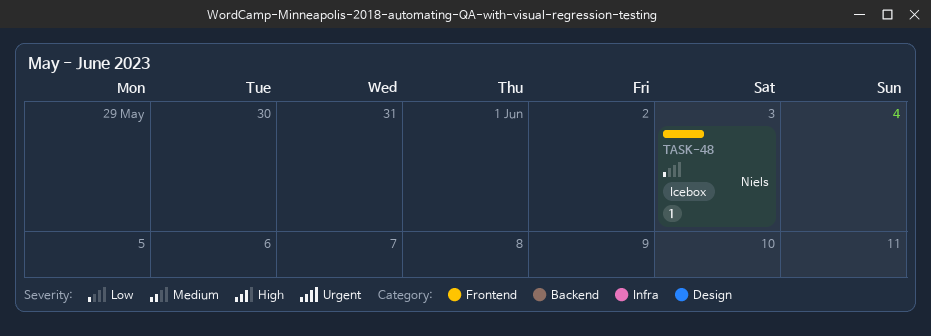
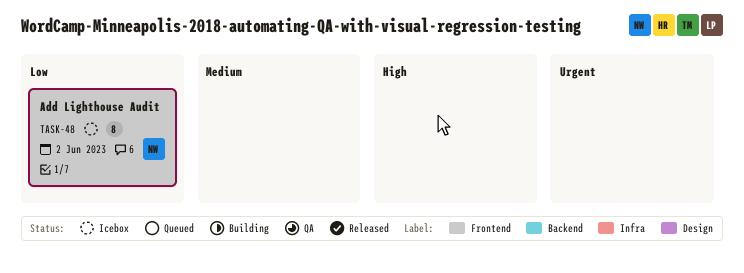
TASK-48, estimate: 1 -> 8
TASK-48, due: Jun 3 -> Jun 2

